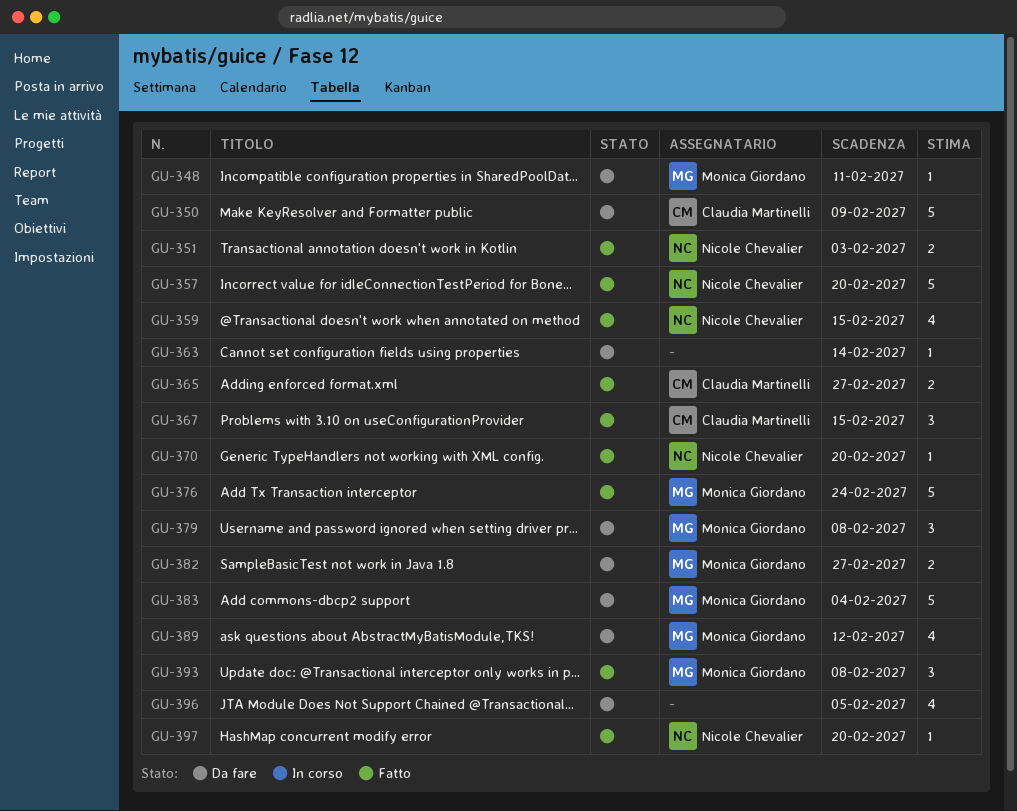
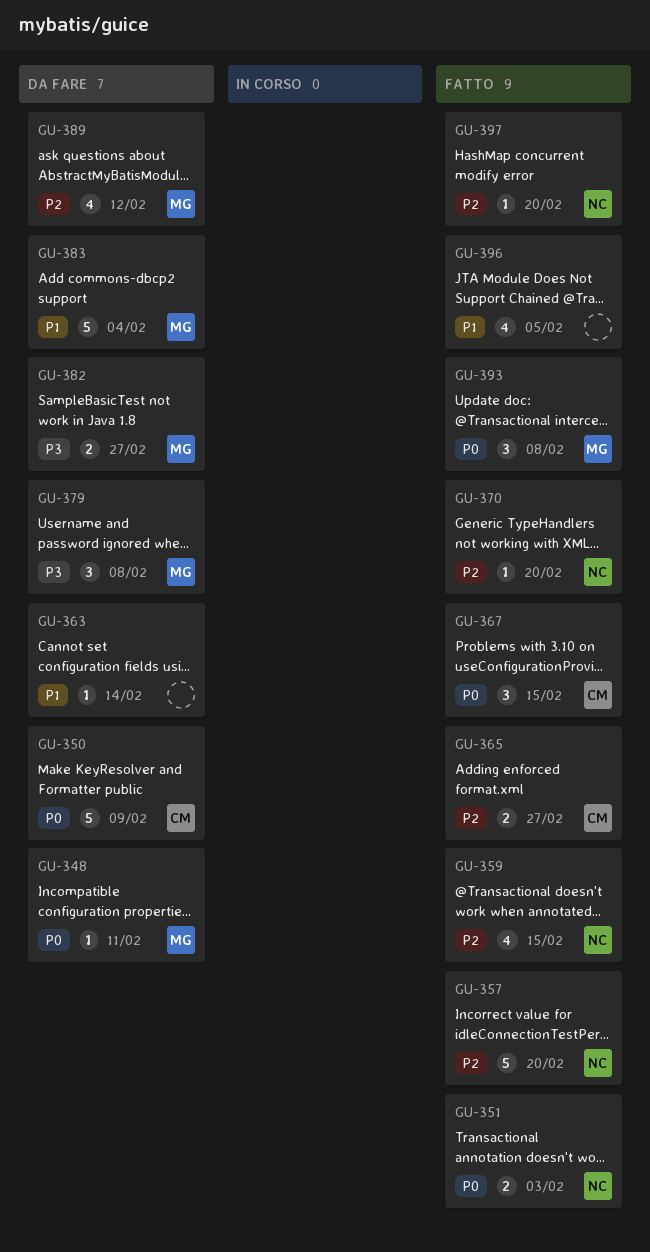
GU-376: present -> none
GU-396, status: Da fare -> Fatto

